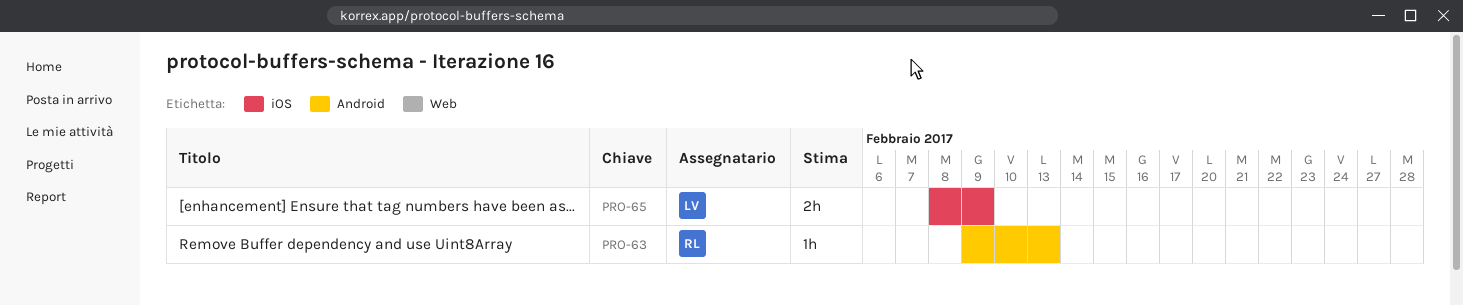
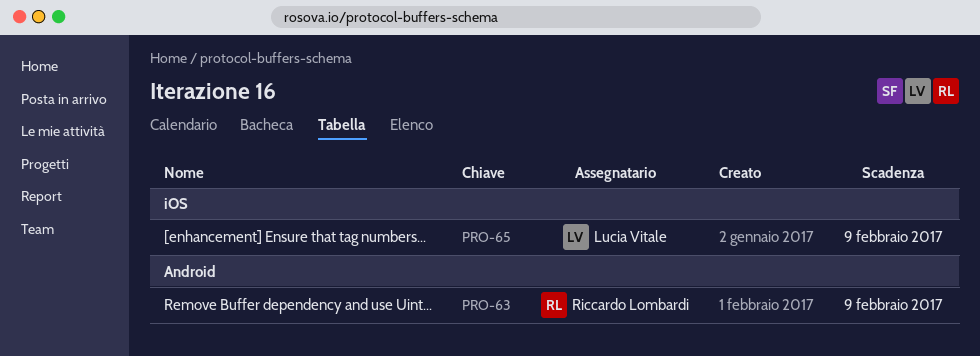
PRO-63, due: Feb 13 -> Feb 9

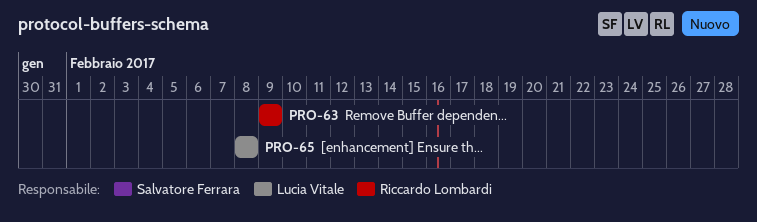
PRO-65, due: Feb 9 -> Feb 8

